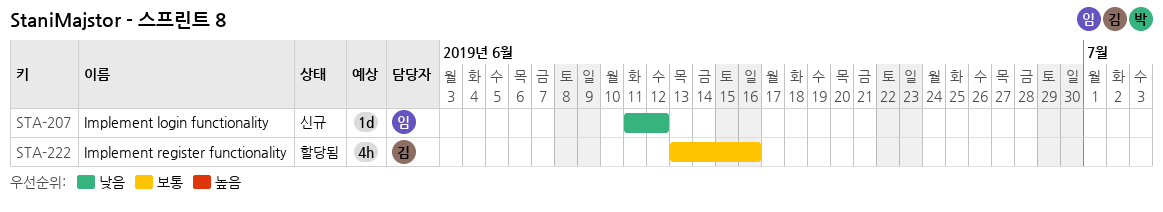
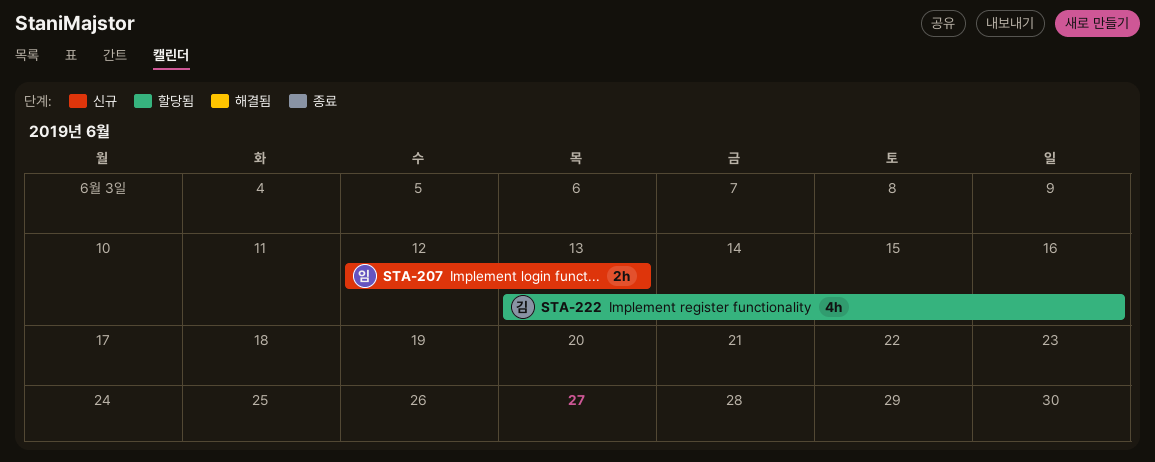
STA-207, estimate: 1d -> 2h
STA-207, start: Jun 11 -> Jun 12
STA-207, due: Jun 12 -> Jun 13

